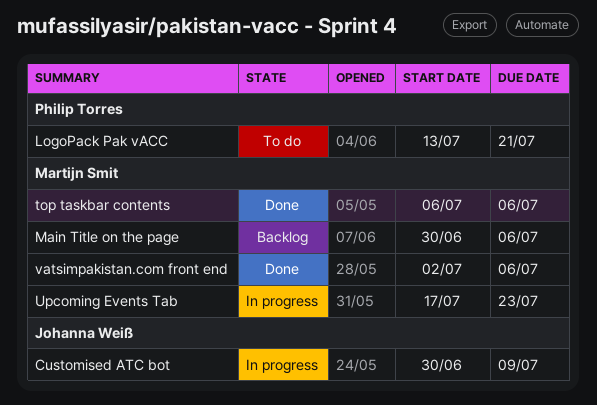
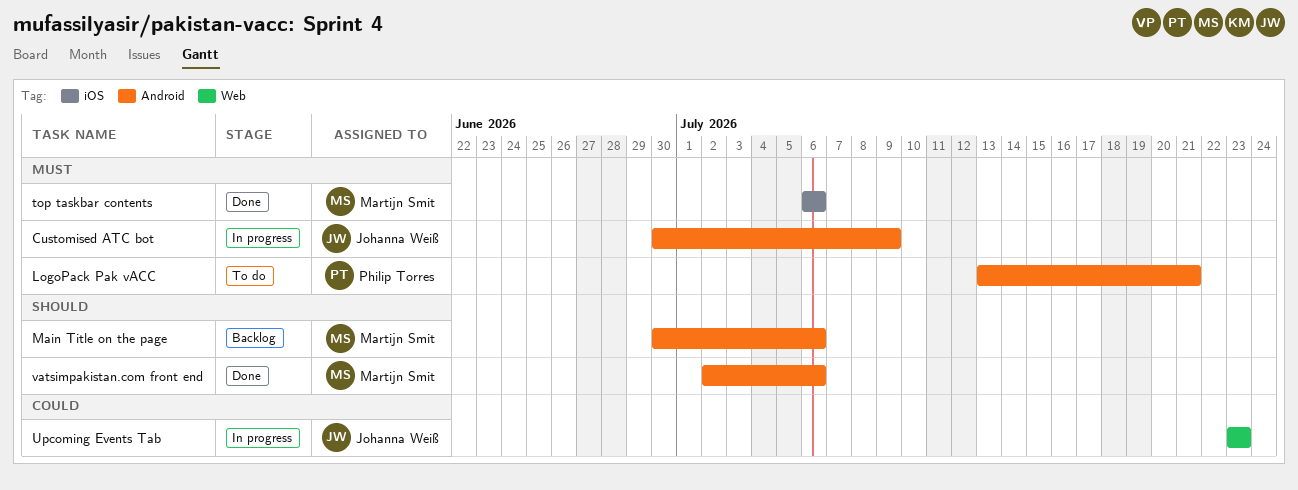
Upcoming Events Tab, owner: Martijn Smit -> Johanna Weiß
Upcoming Events Tab, start: Jul 17 -> Jul 23

